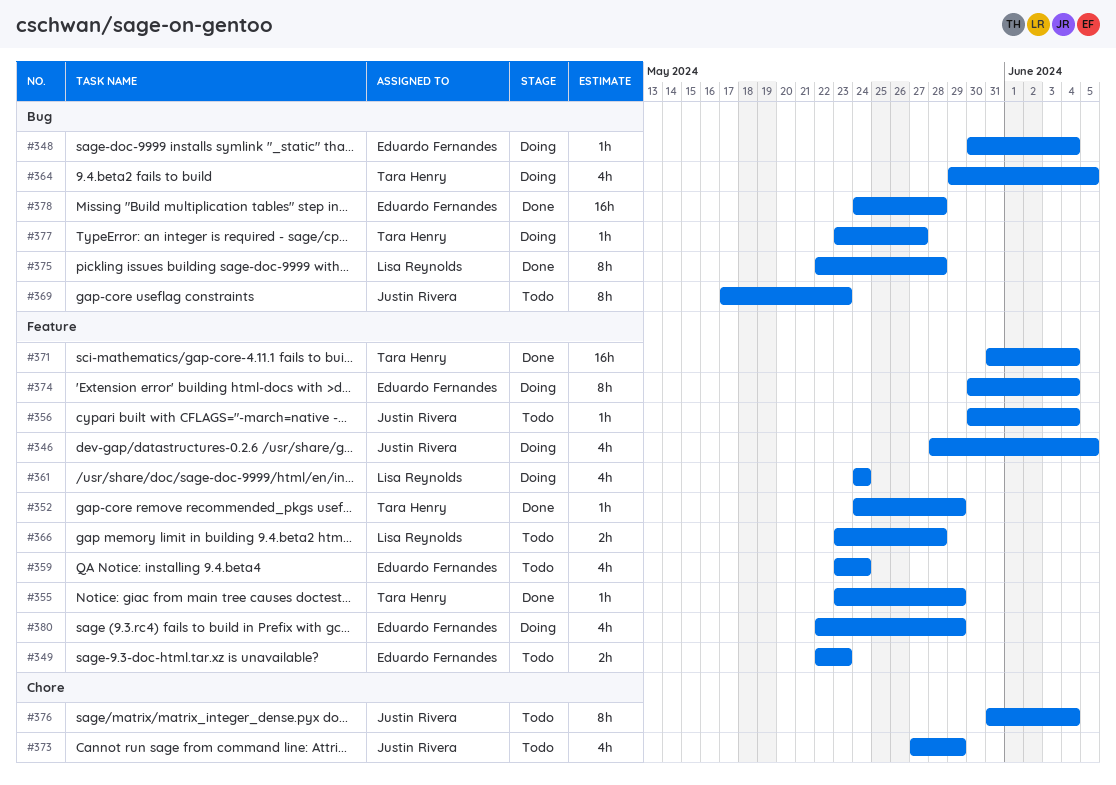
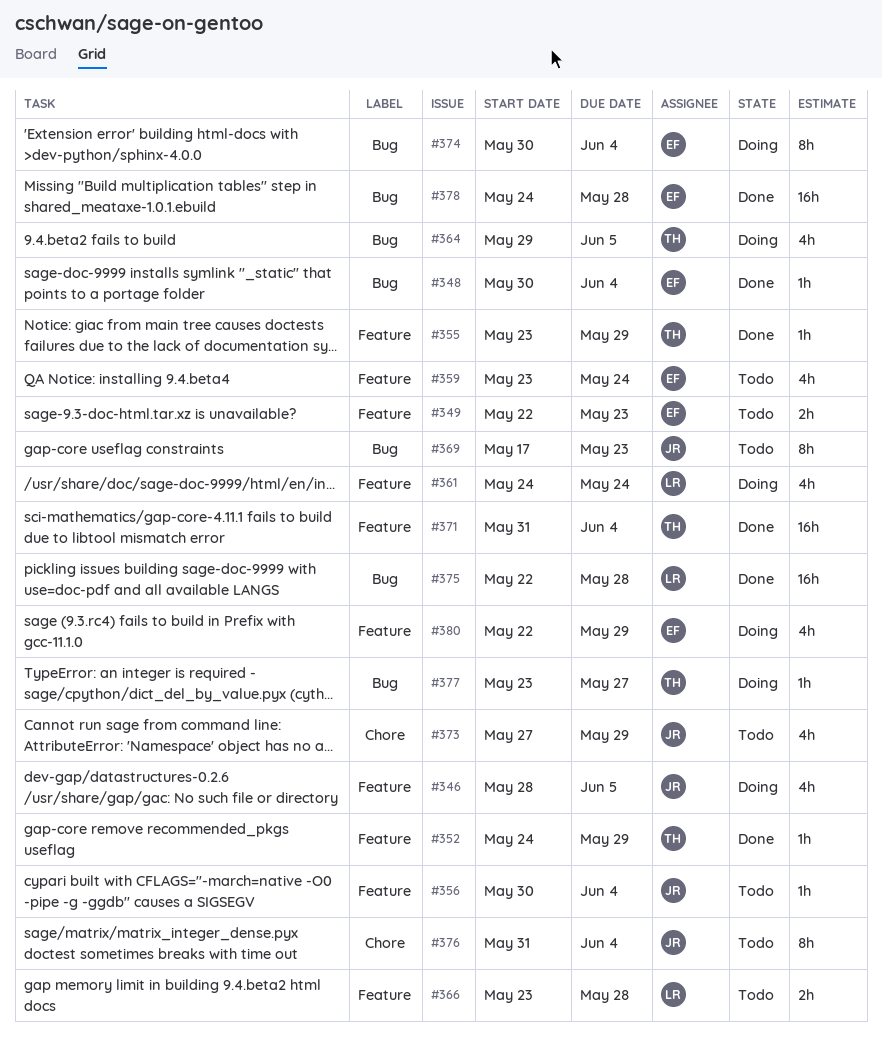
#348, status: Doing -> Done
#374, label: Feature -> Bug
#375, estimate: 8h -> 16h

